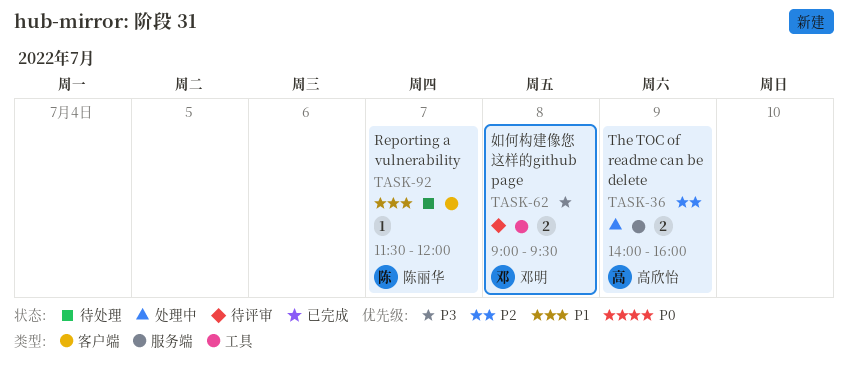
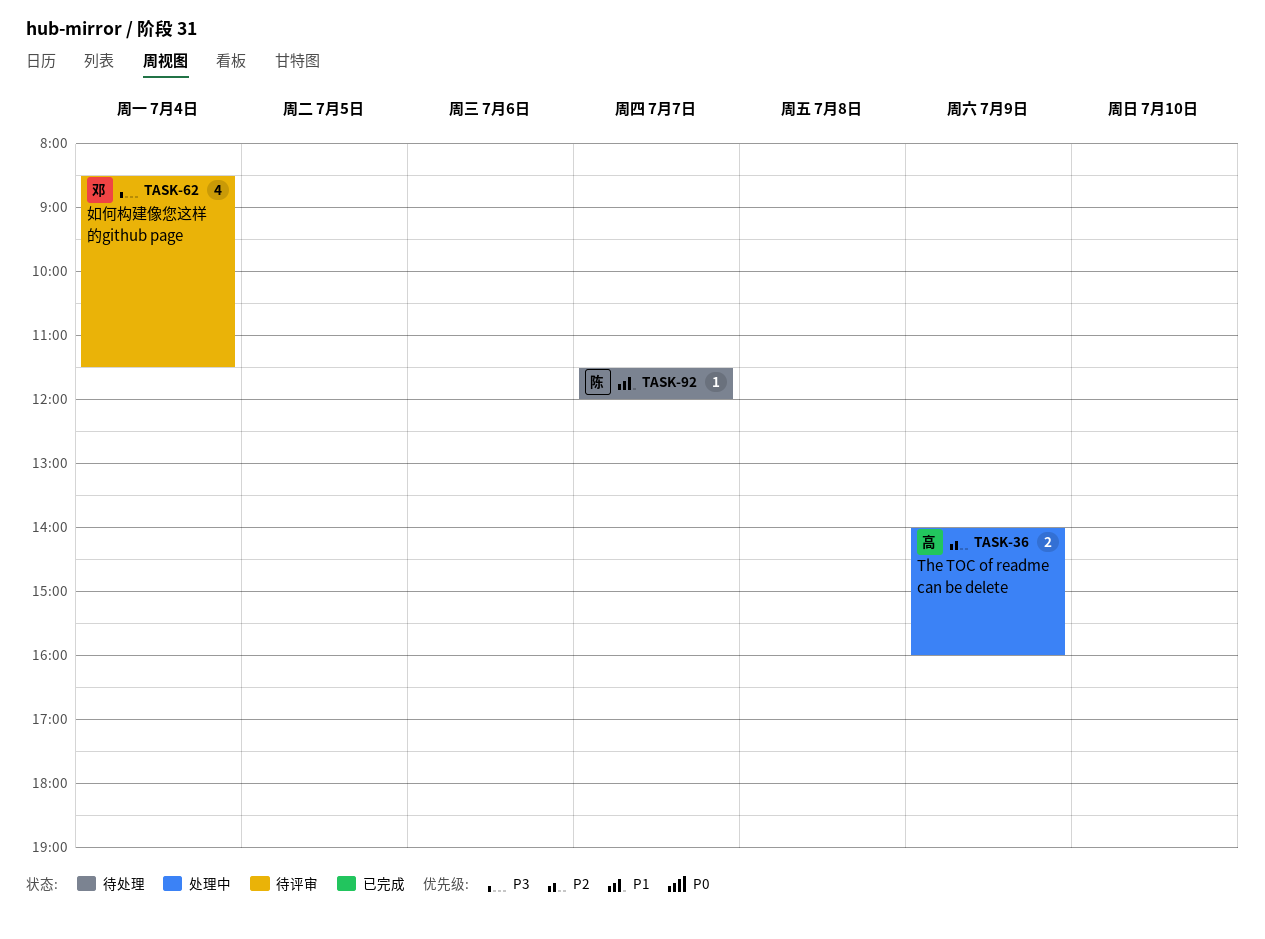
TASK-62, estimate: 2 -> 4
TASK-62, day: Jul 8 -> Jul 4
TASK-62, begins: 09:00 -> 08:30
TASK-62, ends: 09:30 -> 11:30

